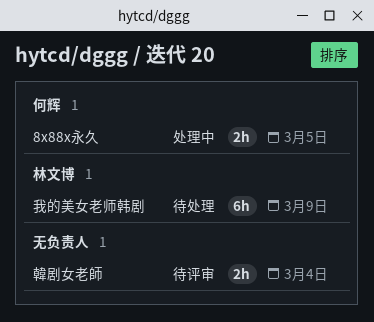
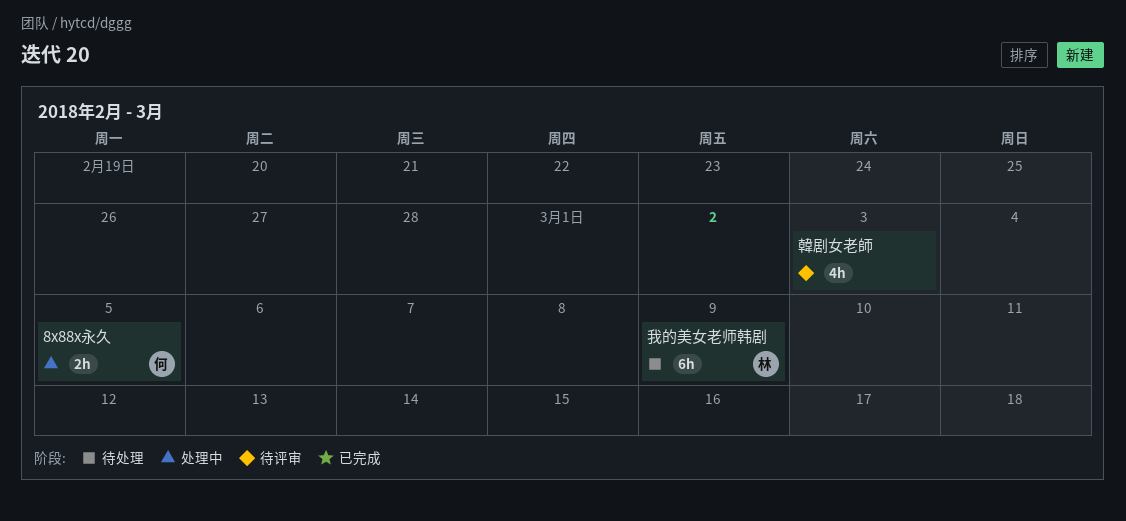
韓剧女老師, estimate: 2h -> 4h
韓剧女老師, due: Mar 4 -> Mar 3

